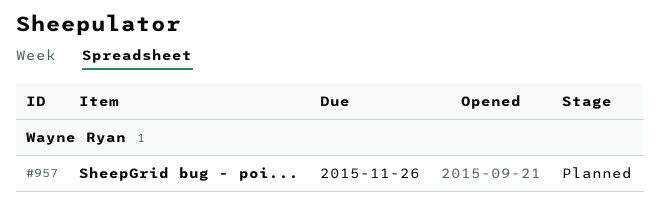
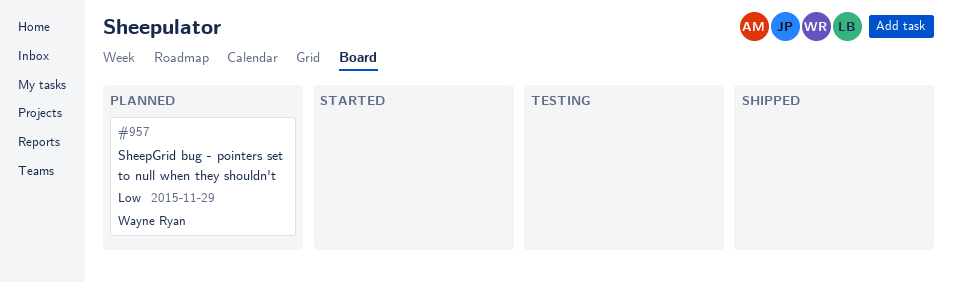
#957, due: Nov 26 -> Nov 29

